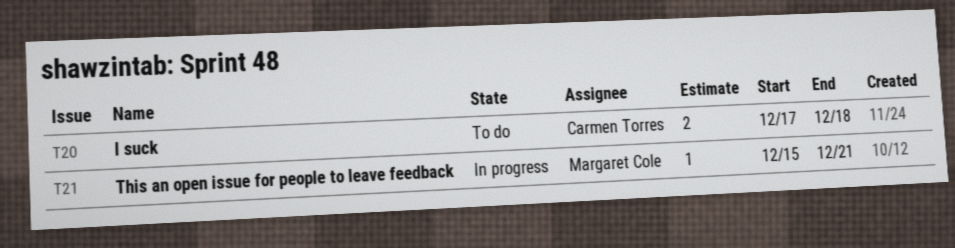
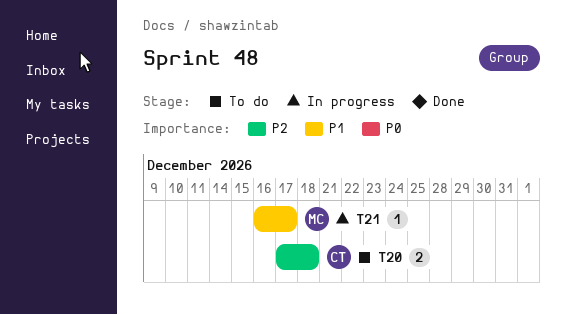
T21, start: Dec 15 -> Dec 16
T21, due: Dec 21 -> Dec 17

